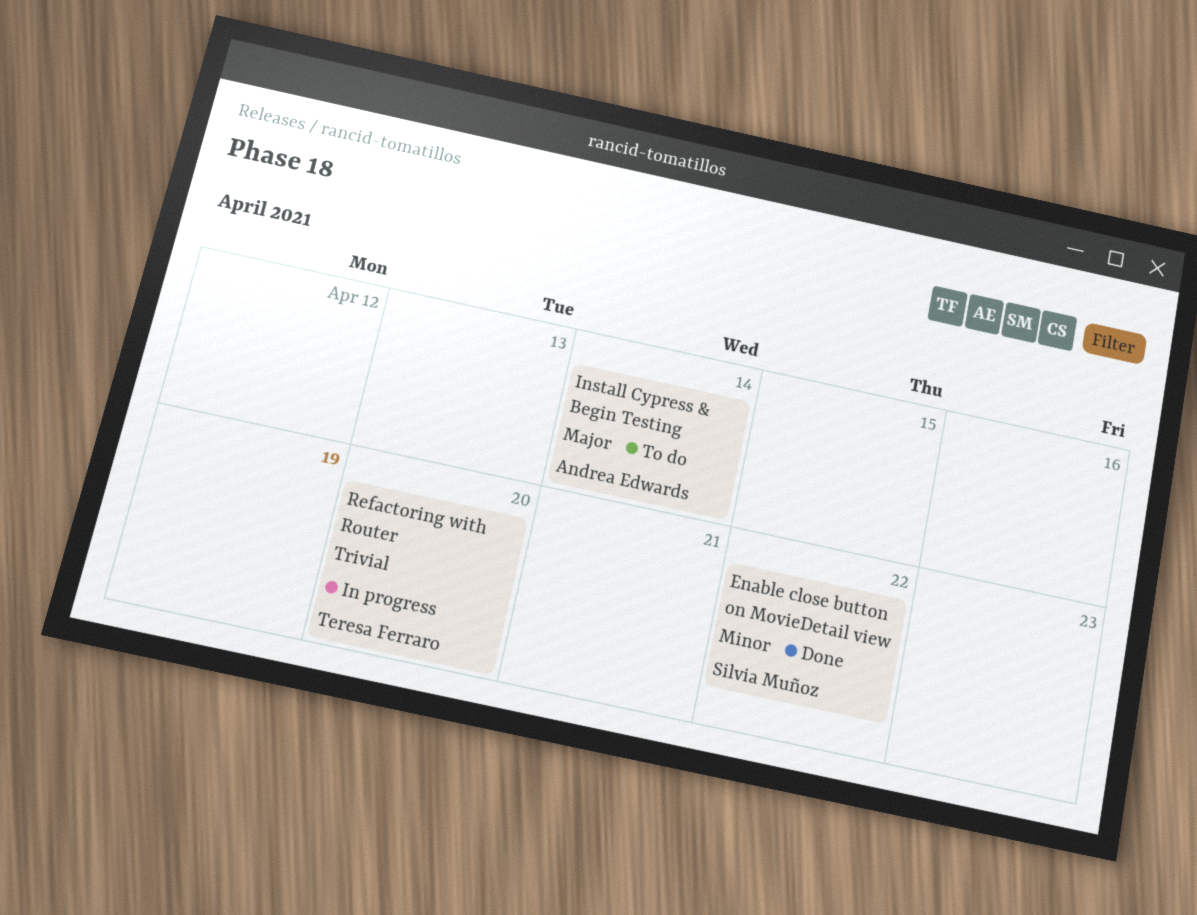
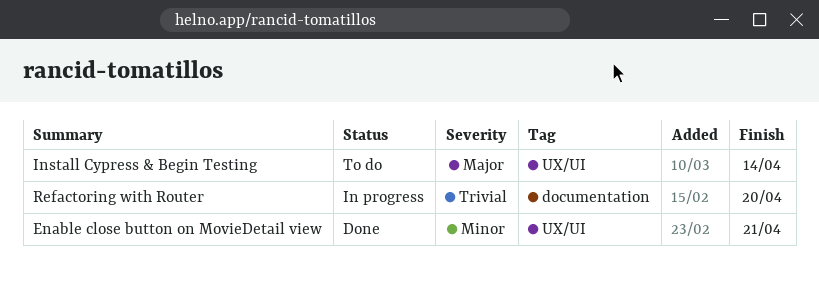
Enable close button on MovieDetail view, due: Apr 22 -> Apr 21

